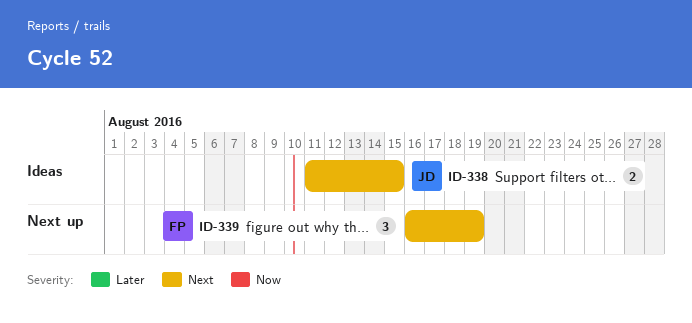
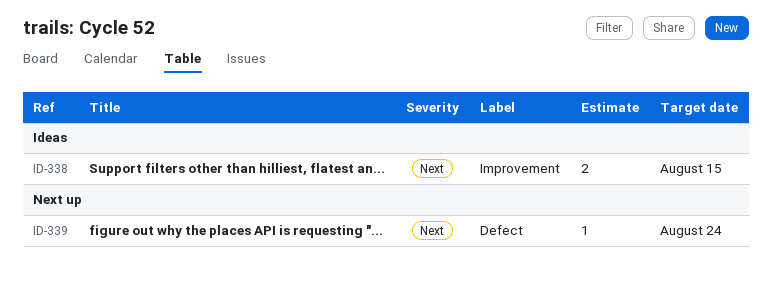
ID-339, estimate: 3 -> 1
ID-339, due: Aug 19 -> Aug 24

